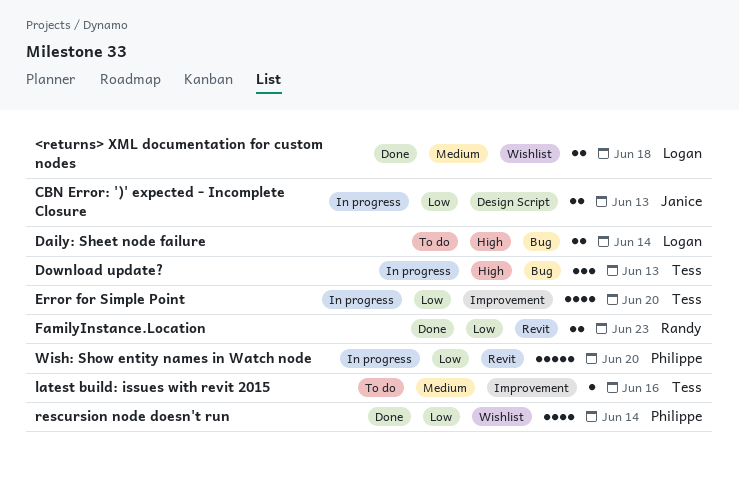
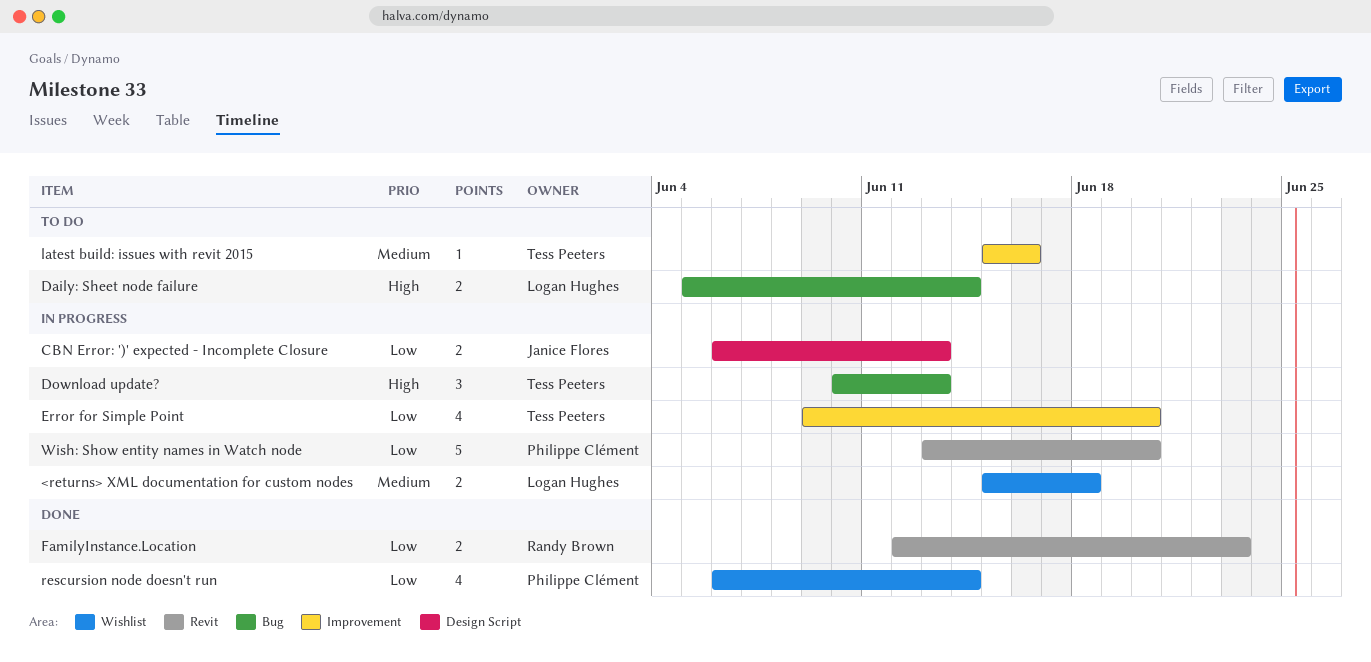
<returns> XML documentation for custom nodes, status: Done -> In progress

